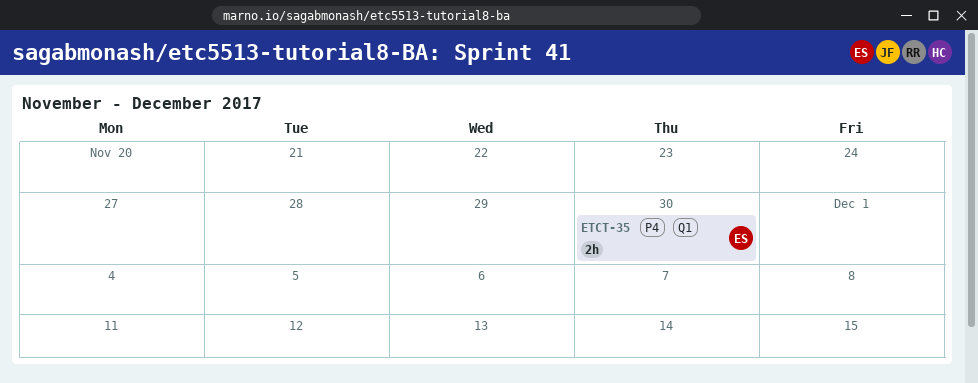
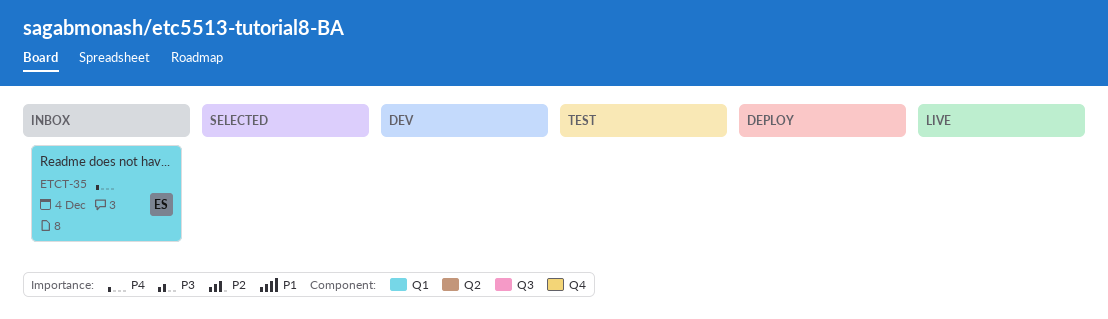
ETCT-35, due: Nov 30 -> Dec 4

